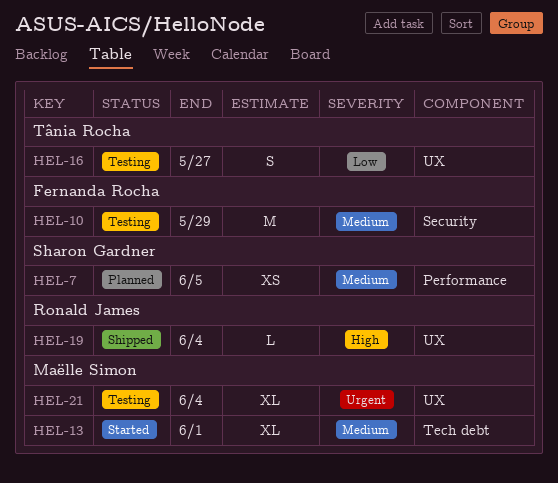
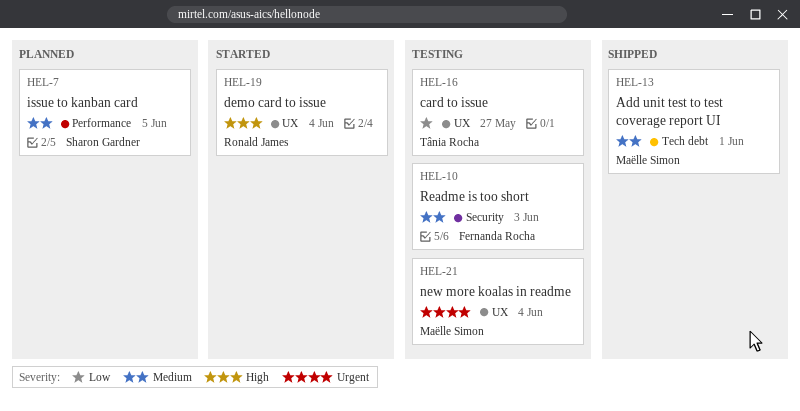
HEL-10, due: May 29 -> Jun 3
HEL-13, status: Started -> Shipped
HEL-19, status: Shipped -> Started

